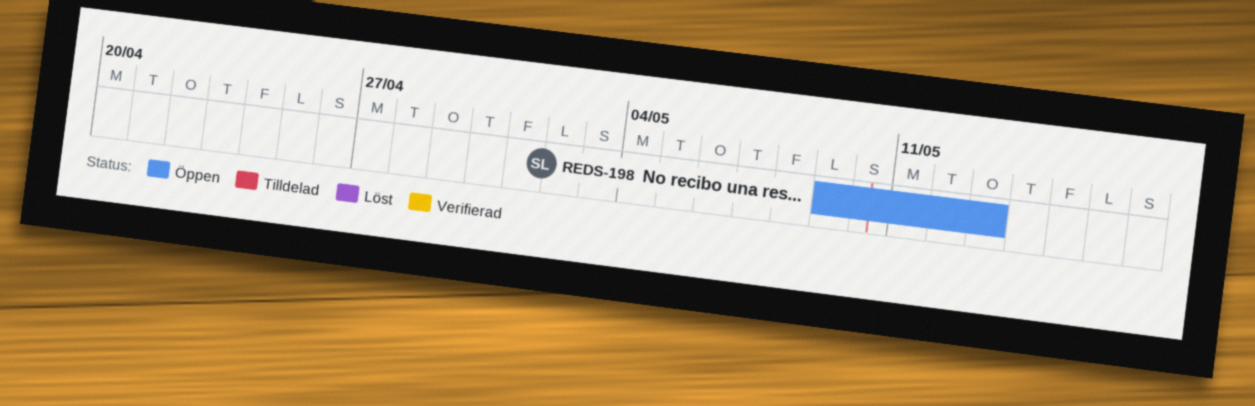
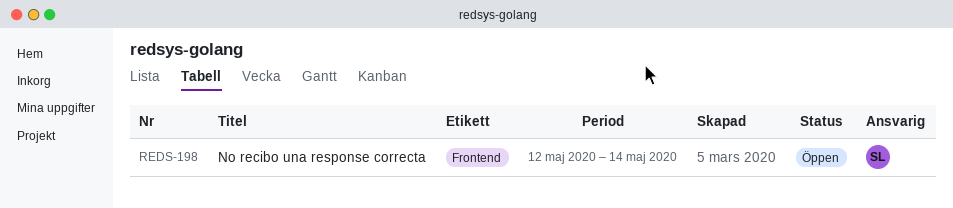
REDS-198, start: May 9 -> May 12
REDS-198, due: May 13 -> May 14

